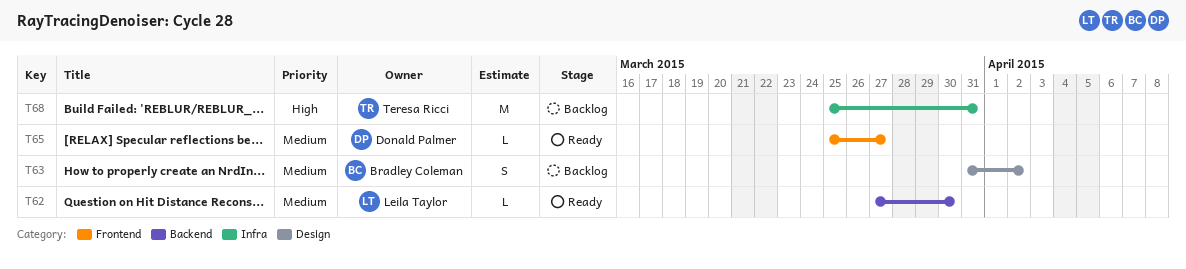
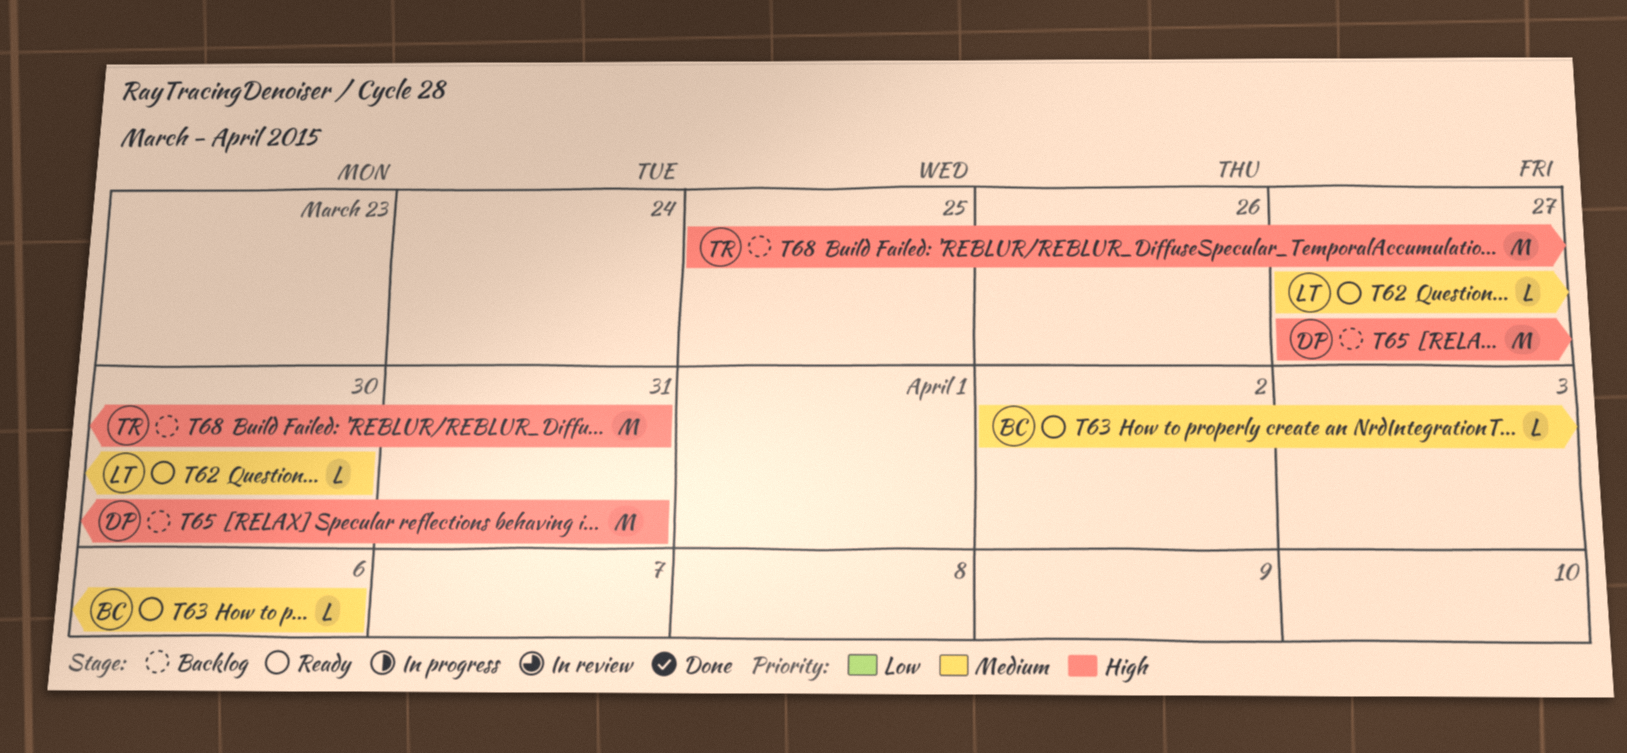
T63, status: Backlog -> Ready
T63, estimate: S -> L
T63, start: Mar 31 -> Apr 2
T63, due: Apr 2 -> Apr 6
T65, status: Ready -> Backlog
T65, priority: Medium -> High
T65, estimate: L -> M
T65, start: Mar 25 -> Mar 27
T65, due: Mar 27 -> Mar 31

